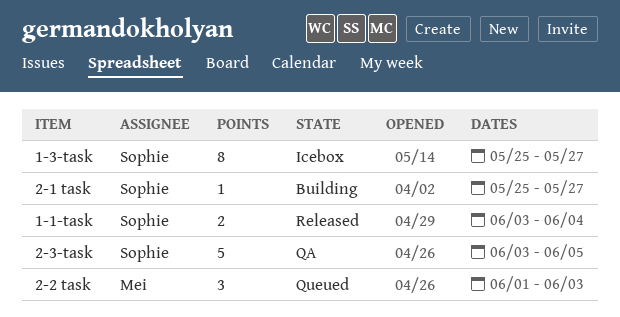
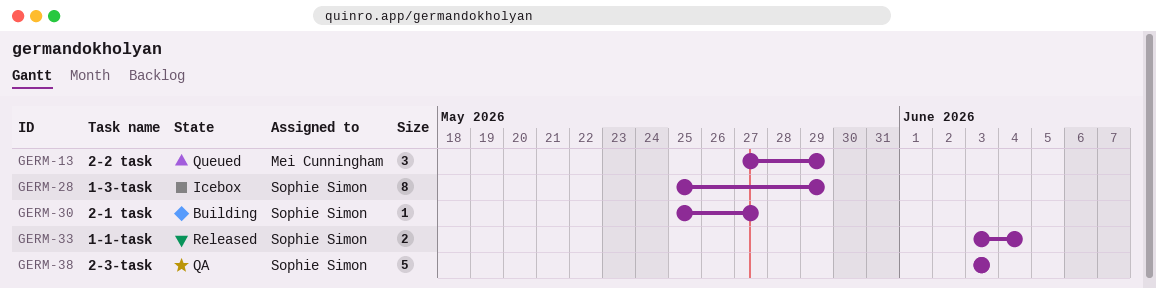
1-3-task, due: May 27 -> May 29
2-2 task, start: Jun 1 -> May 27
2-2 task, due: Jun 3 -> May 29
2-3-task, due: Jun 5 -> Jun 3

